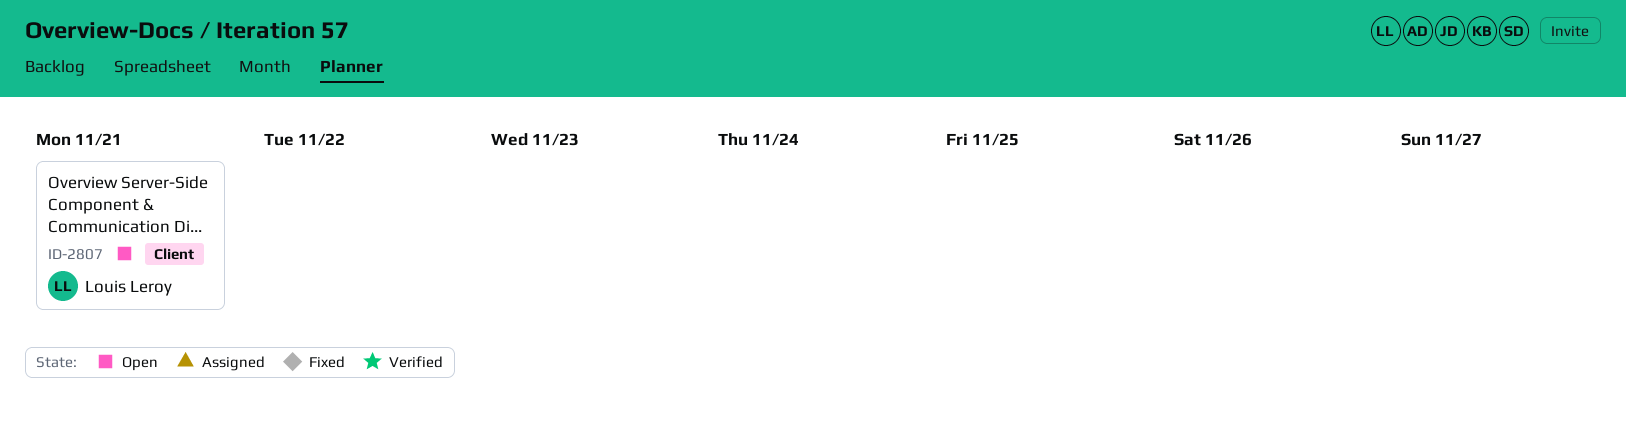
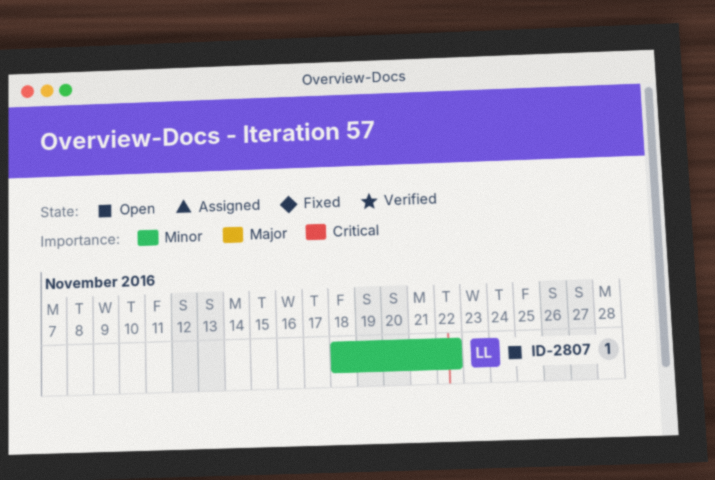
ID-2807, due: Nov 21 -> Nov 22

